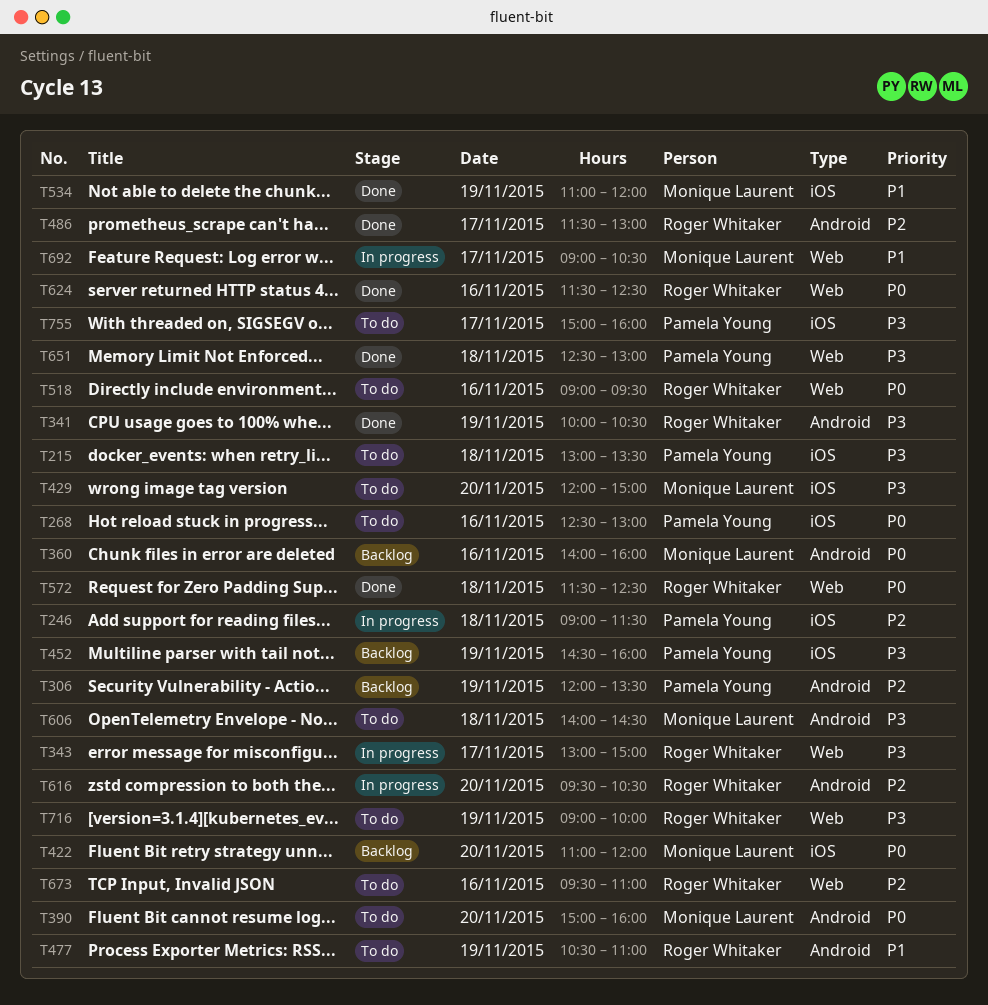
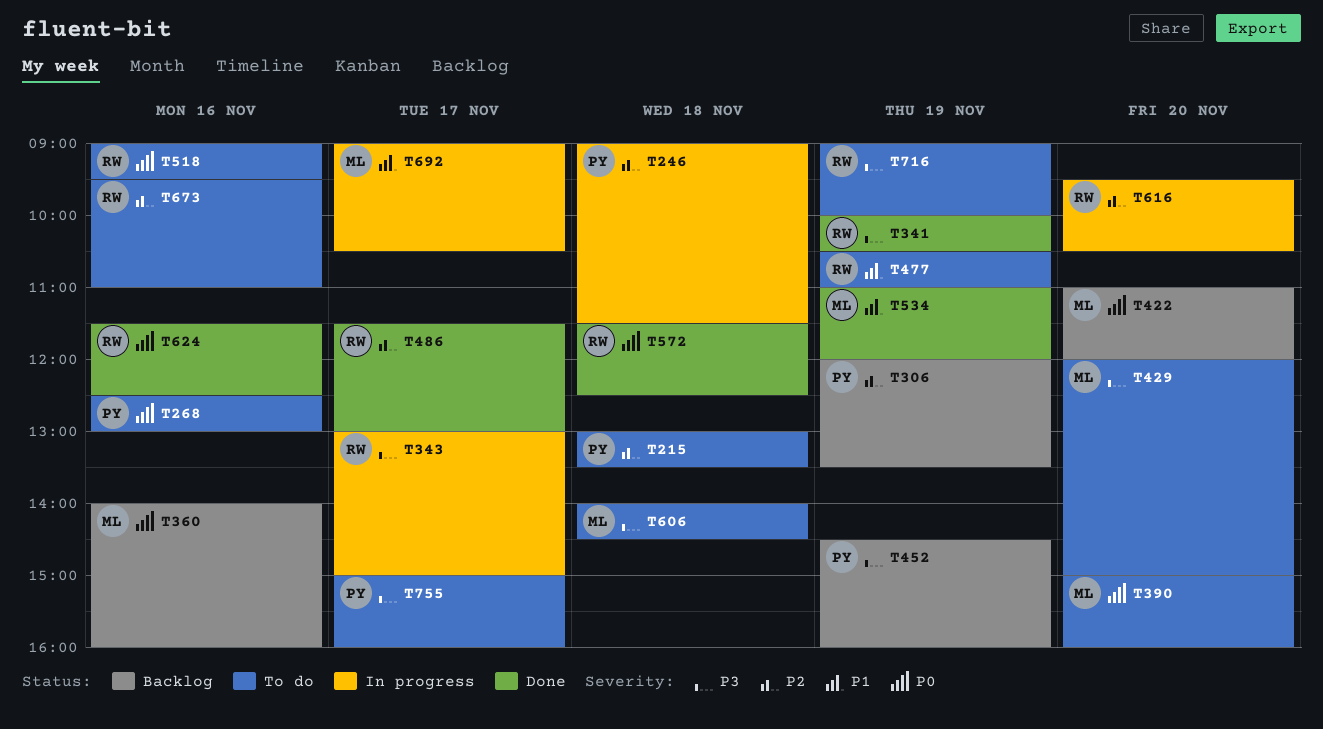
T215, priority: P3 -> P2
T651: present -> none

